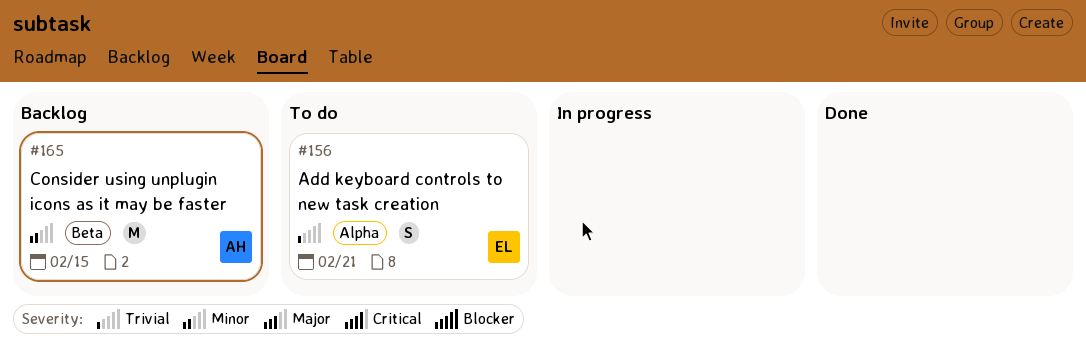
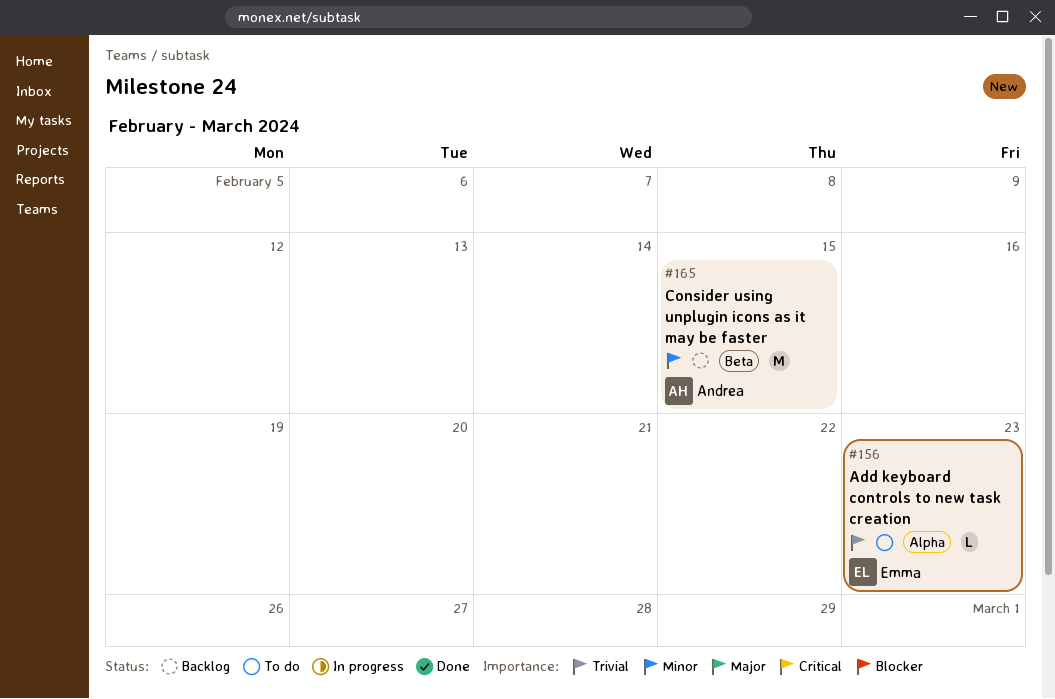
#156, estimate: S -> L
#156, due: Feb 21 -> Feb 23

